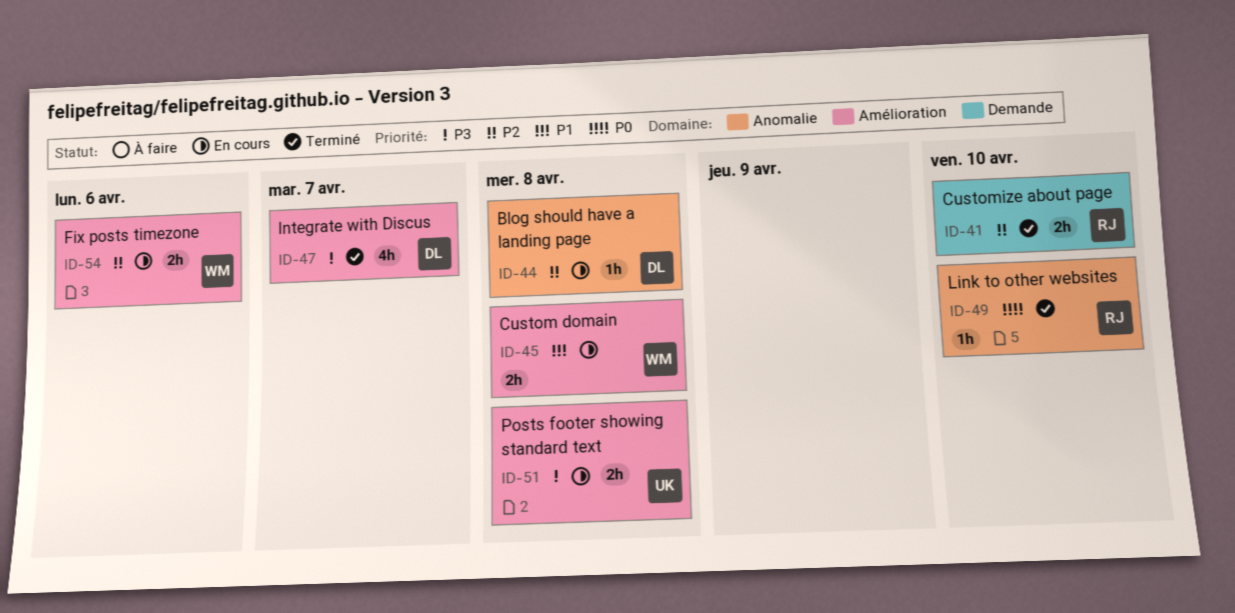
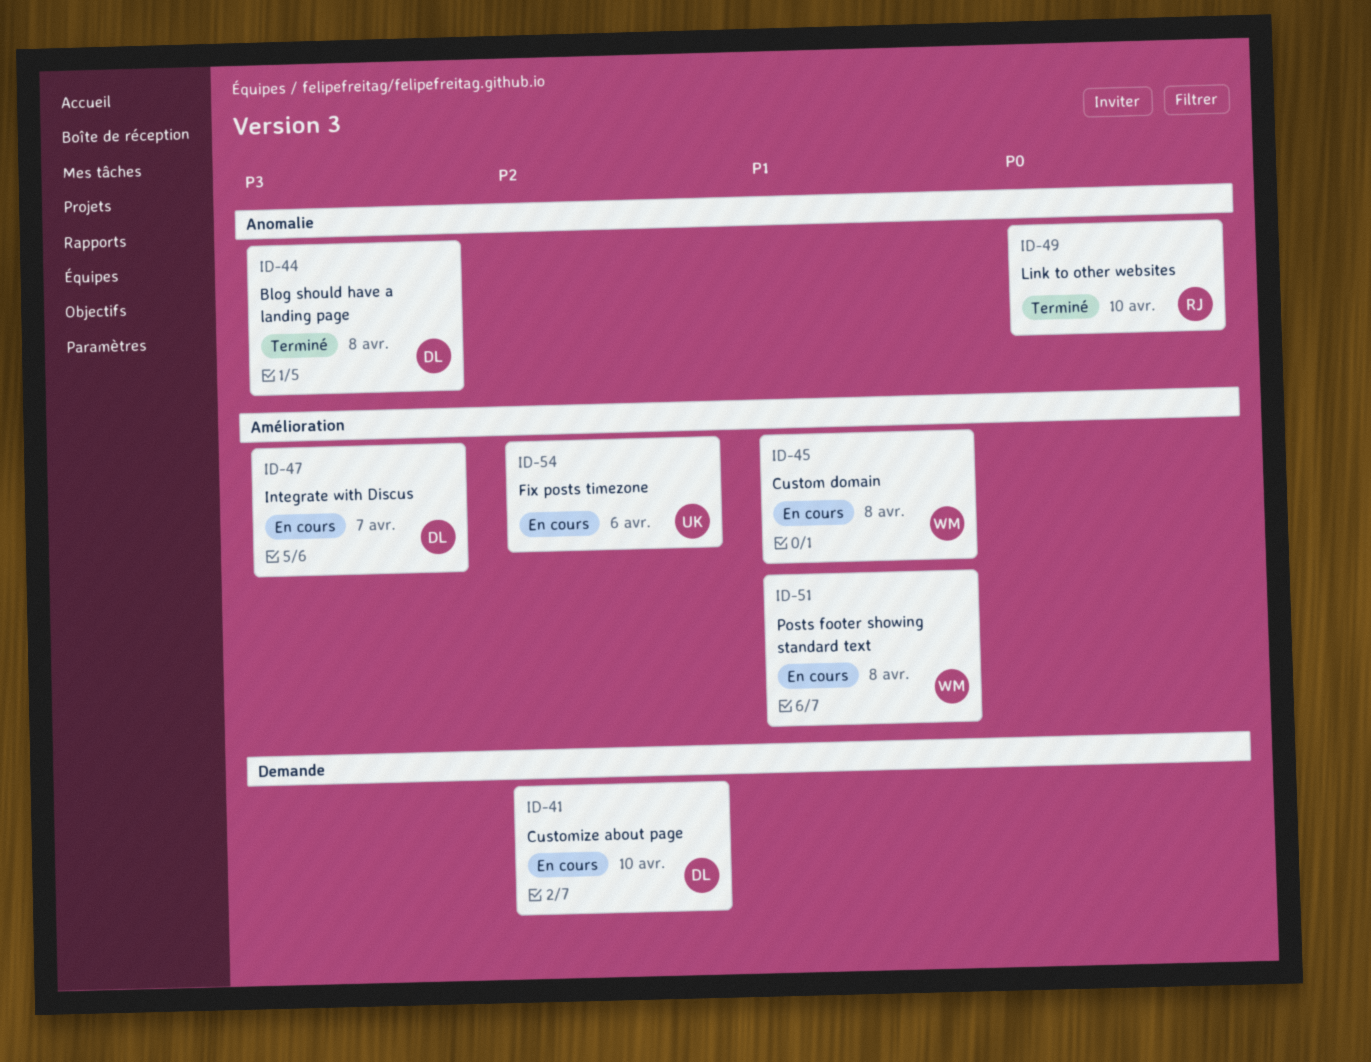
ID-41, status: Terminé -> En cours
ID-41, owner: RJ -> DL
ID-44, status: En cours -> Terminé
ID-44, priority: P2 -> P3
ID-47, status: Terminé -> En cours
ID-51, owner: UK -> WM
ID-51, priority: P3 -> P1
ID-54, owner: WM -> UK

